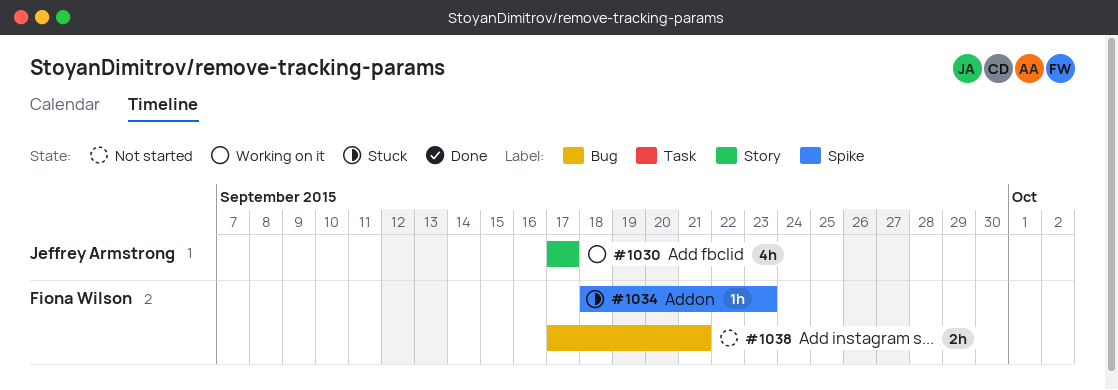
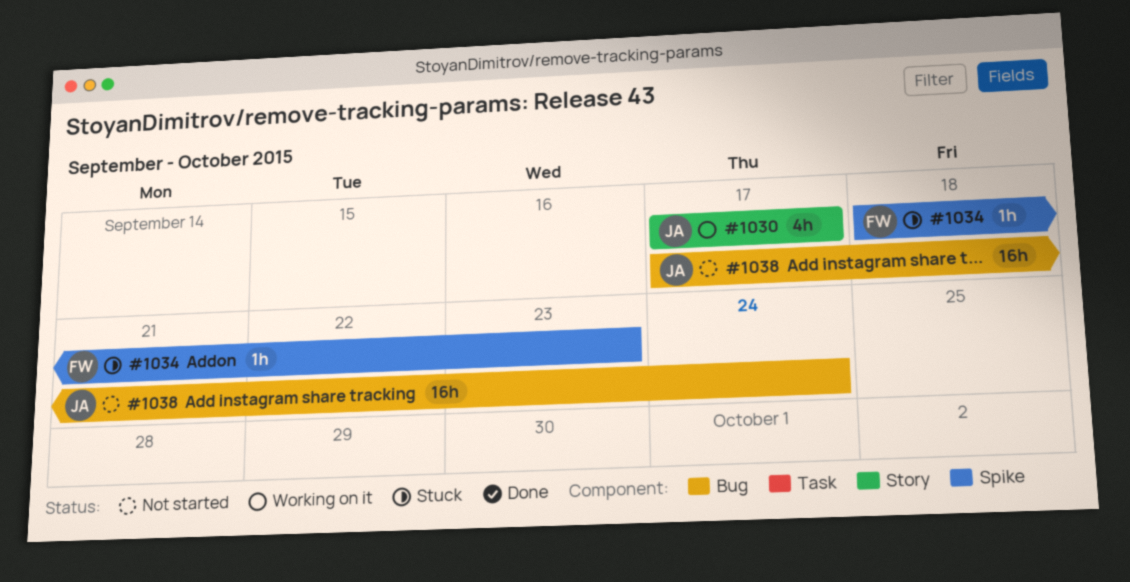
#1038, owner: Fiona Wilson -> Jeffrey Armstrong
#1038, estimate: 2h -> 16h
#1038, due: Sep 21 -> Sep 24

